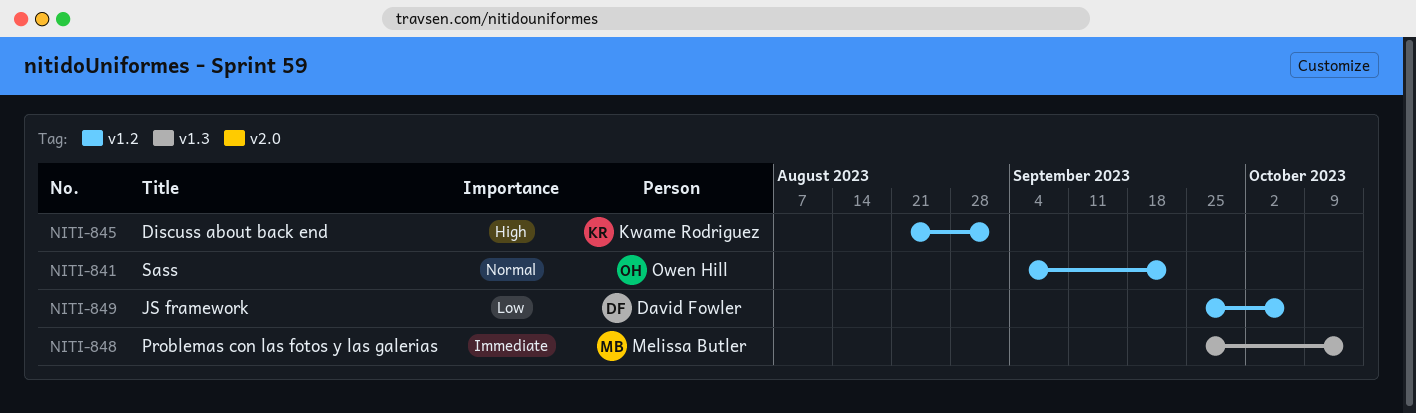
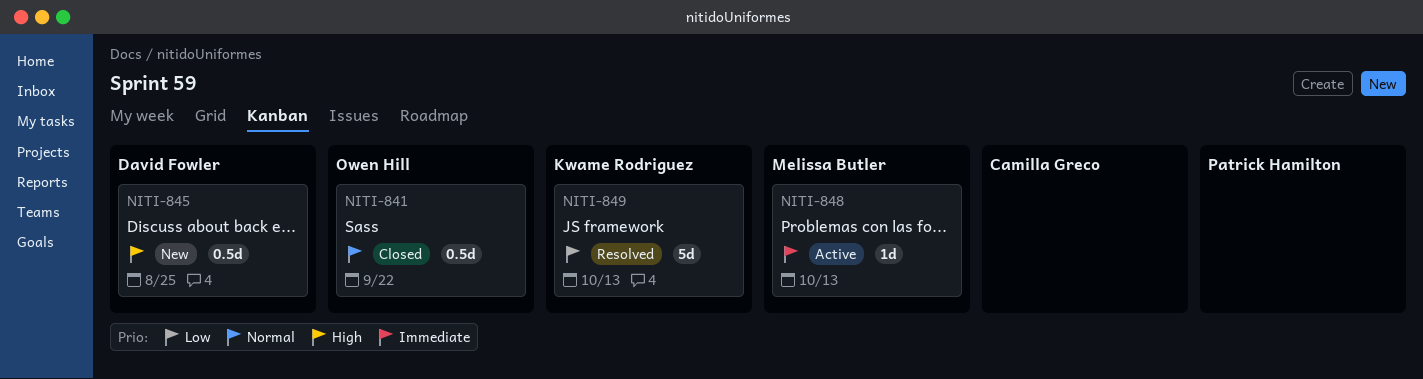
NITI-845, owner: Kwame Rodriguez -> David Fowler
NITI-845, due: Sep 1 -> Aug 25
NITI-849, owner: David Fowler -> Kwame Rodriguez
NITI-849, due: Oct 6 -> Oct 13

